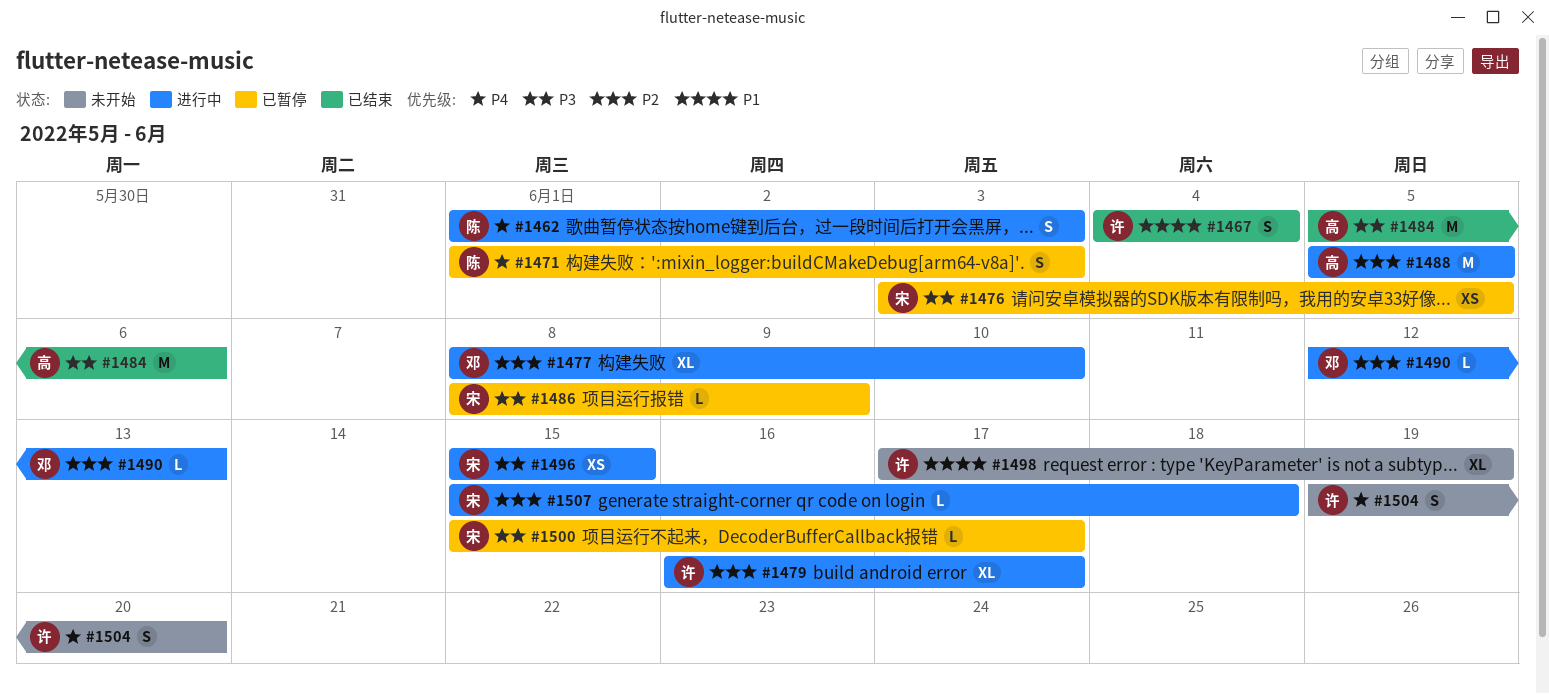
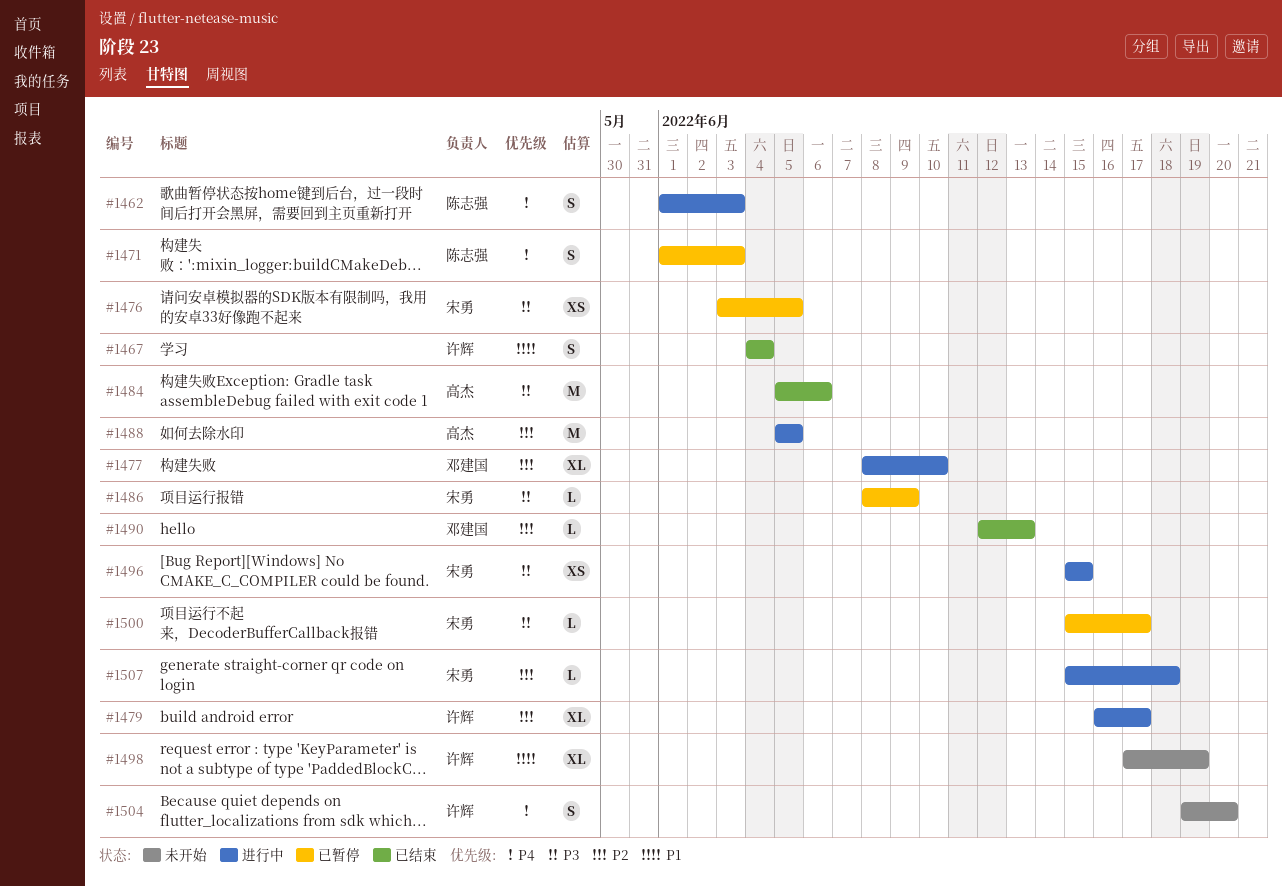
#1490, status: 进行中 -> 已结束

